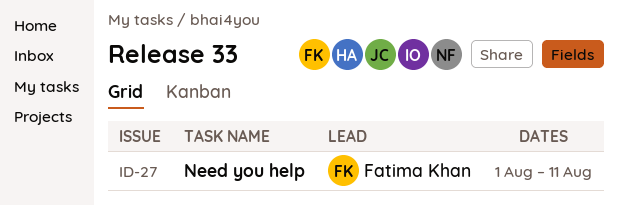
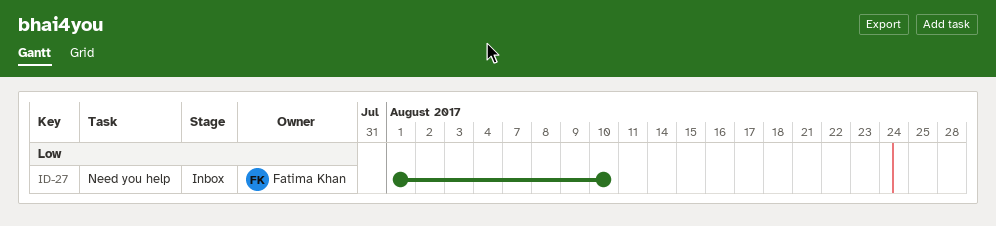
ID-27, due: Aug 11 -> Aug 10

